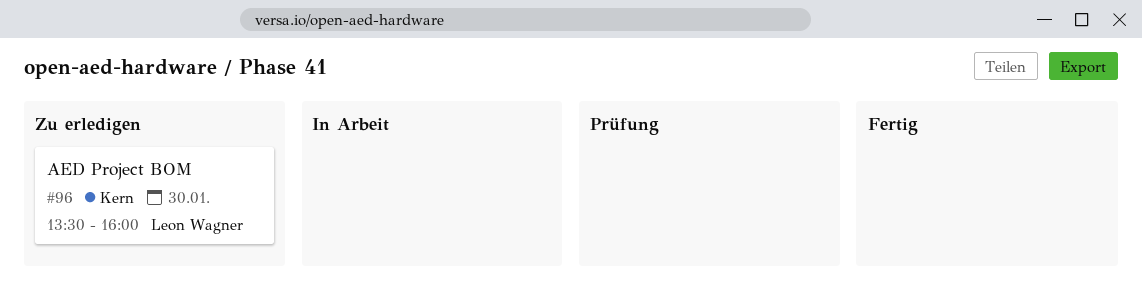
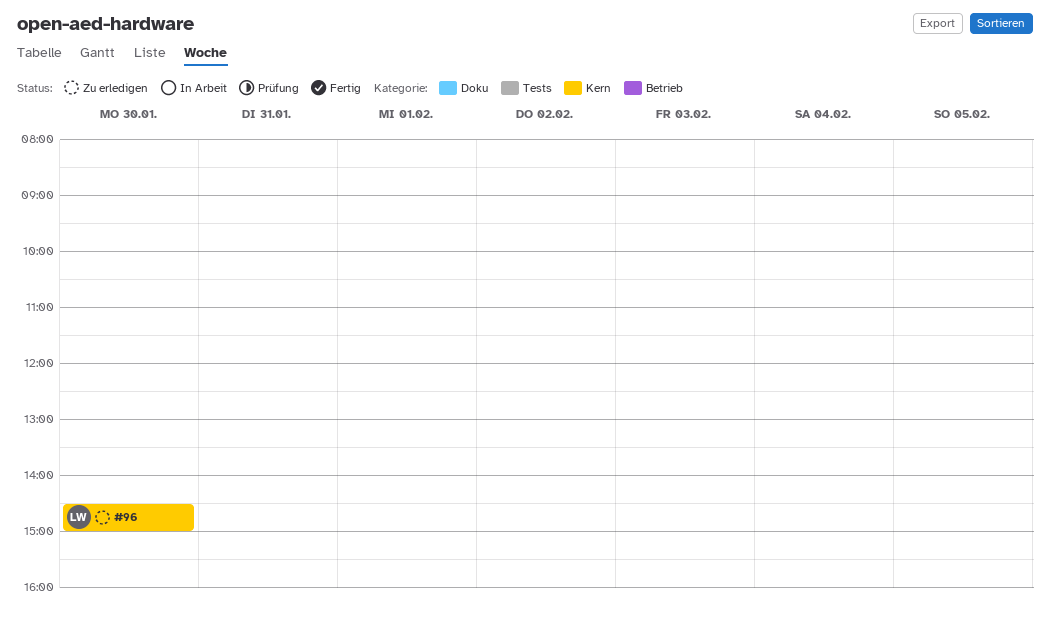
#96, begins: 13:30 -> 14:30
#96, ends: 16:00 -> 15:00

